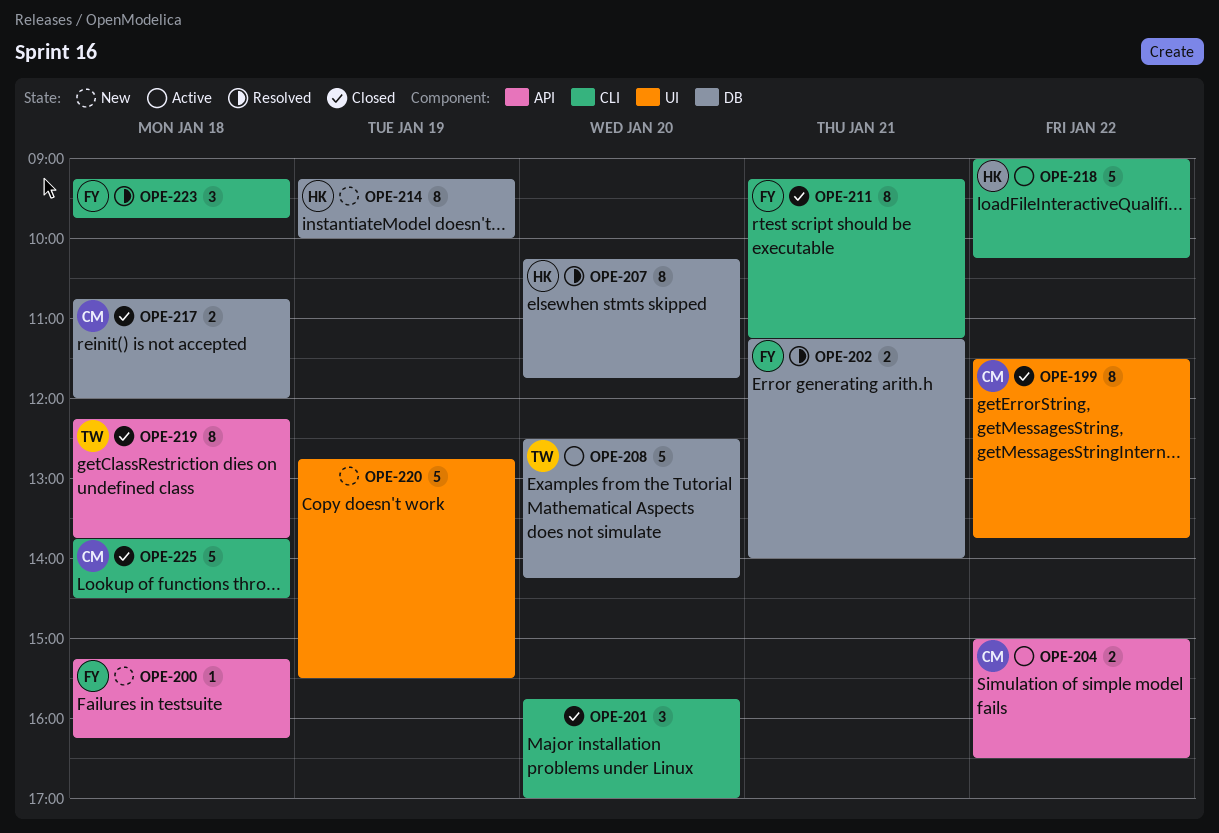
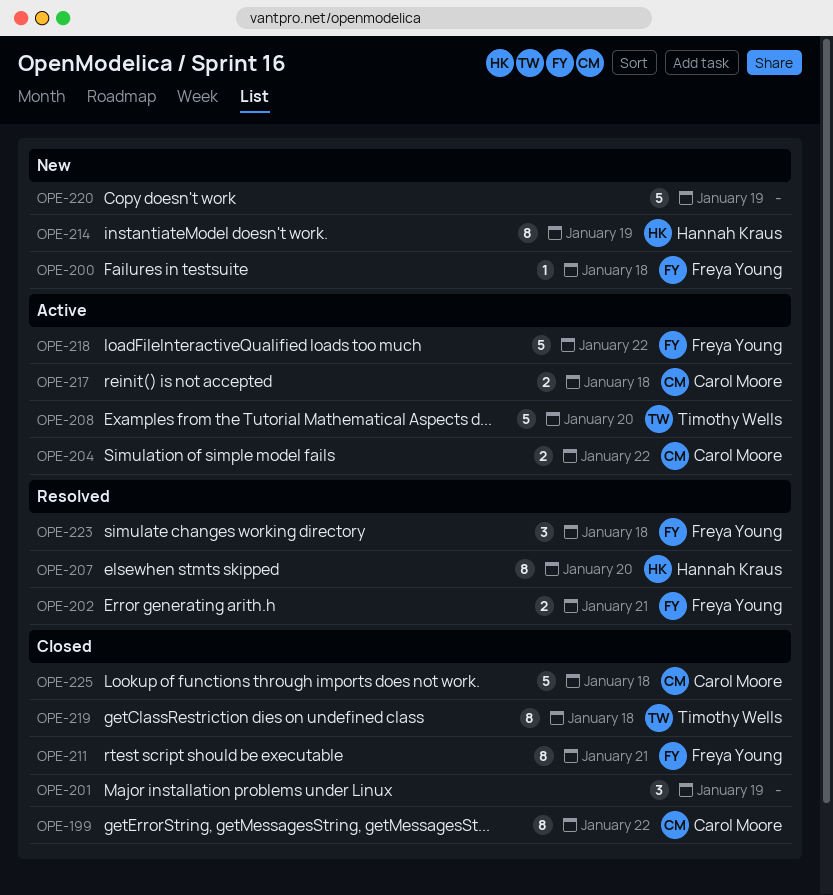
OPE-201, day: Jan 20 -> Jan 19
OPE-217, status: Closed -> Active
OPE-218, owner: Hannah Kraus -> Freya Young

